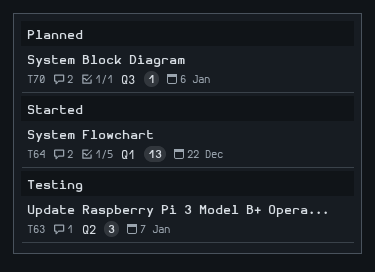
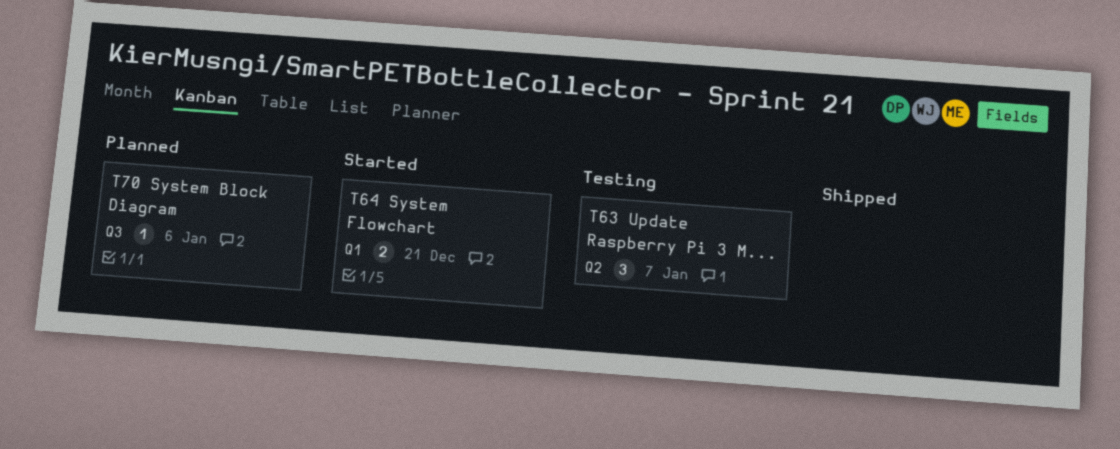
T64, estimate: 13 -> 2
T64, due: Dec 22 -> Dec 21

